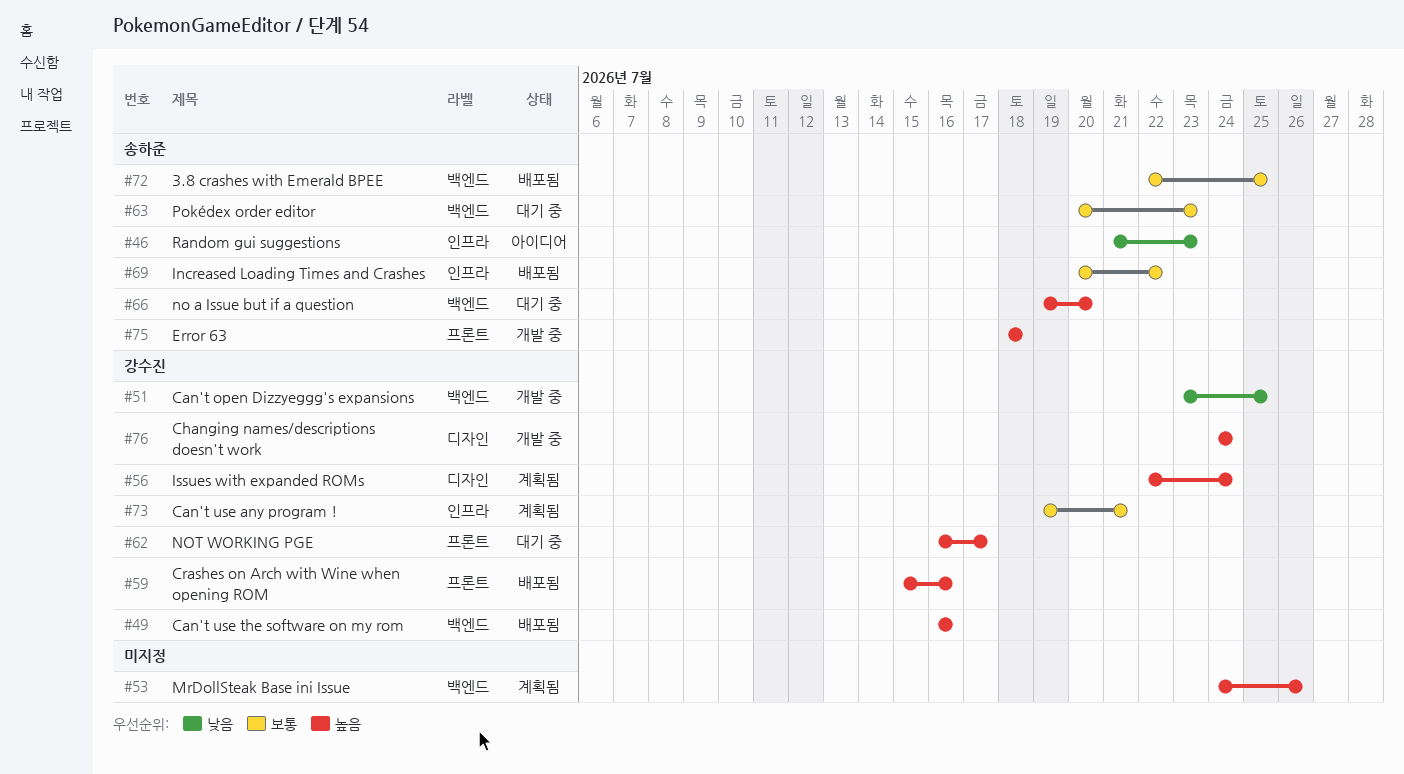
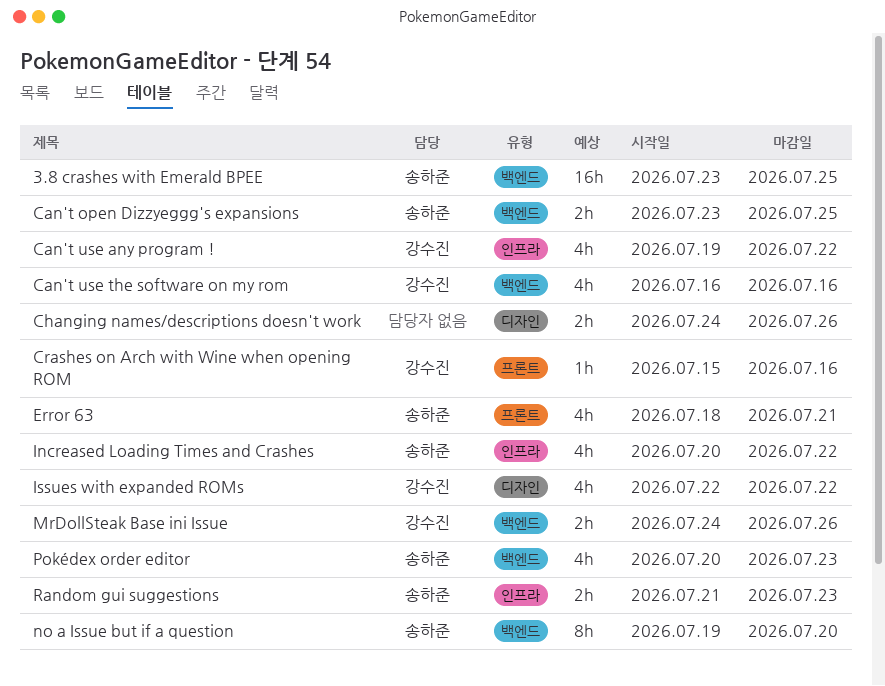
3.8 crashes with Emerald BPEE, start: Jul 22 -> Jul 23
Can't open Dizzyeggg's expansions, owner: 강수진 -> 송하준
Can't use any program !, due: Jul 21 -> Jul 22
Changing names/descriptions doesn't work, owner: 강수진 -> none
Changing names/descriptions doesn't work, due: Jul 24 -> Jul 26
Error 63, due: Jul 18 -> Jul 21
Issues with expanded ROMs, due: Jul 24 -> Jul 22
MrDollSteak Base ini Issue, owner: none -> 강수진
NOT WORKING PGE: present -> none

